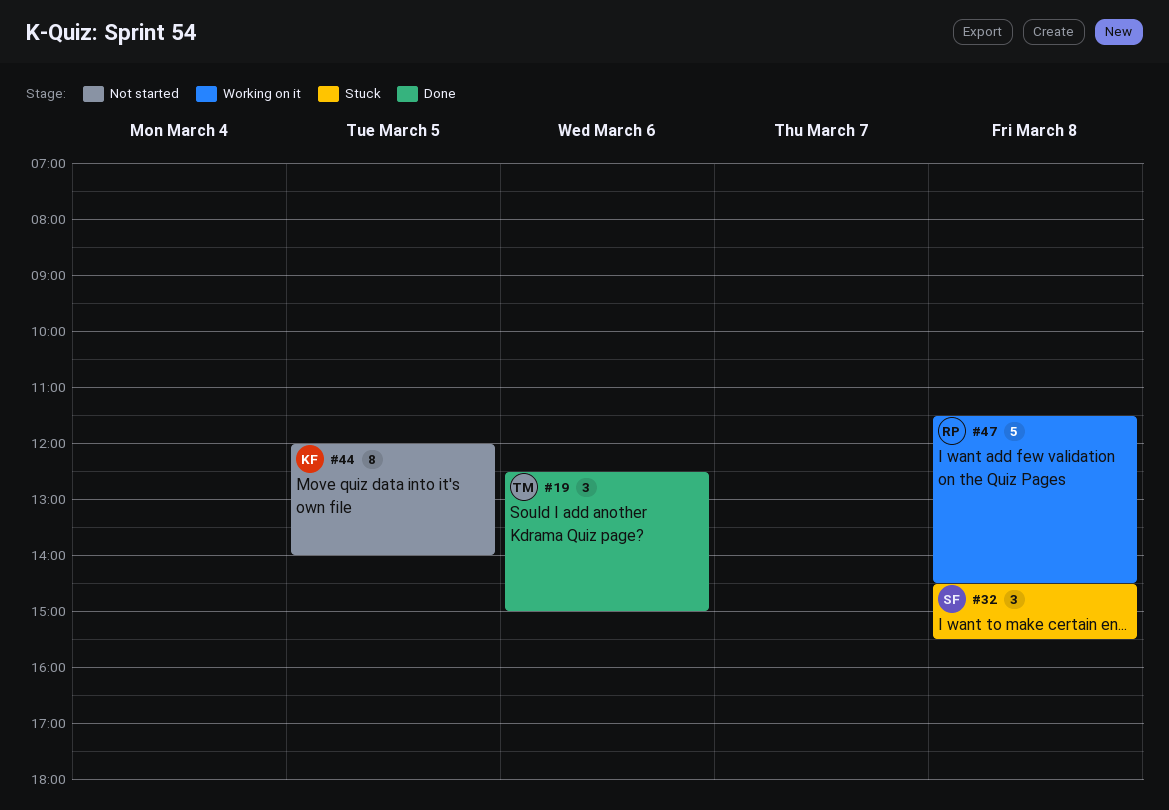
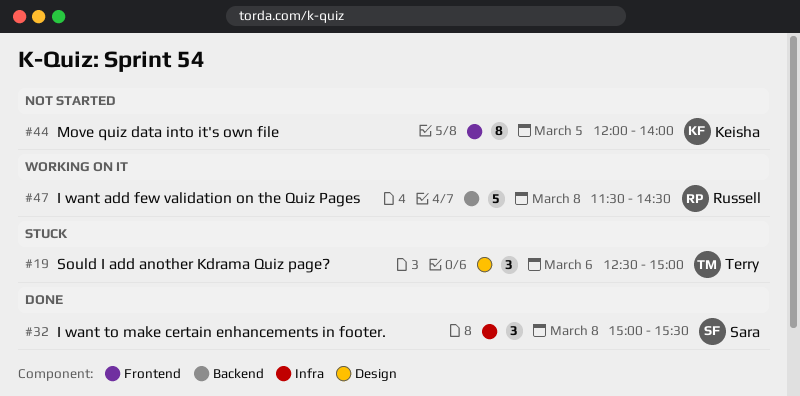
#19, status: Done -> Stuck
#32, status: Stuck -> Done
#32, begins: 14:30 -> 15:00

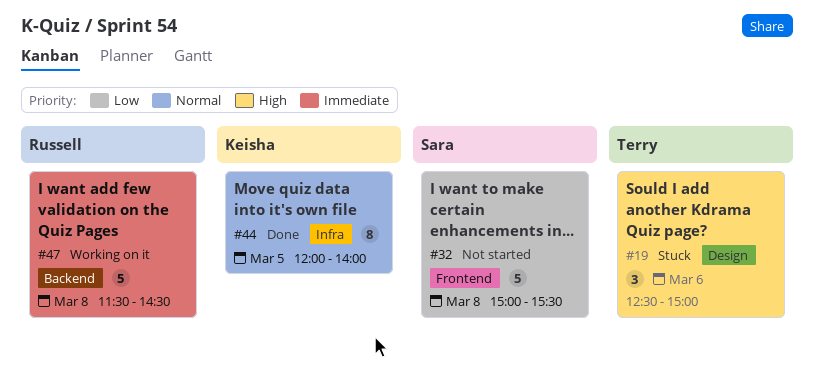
#32, status: Done -> Not started
#32, label: Infra -> Frontend
#32, estimate: 3 -> 5
#44, status: Not started -> Done
#44, label: Frontend -> Infra

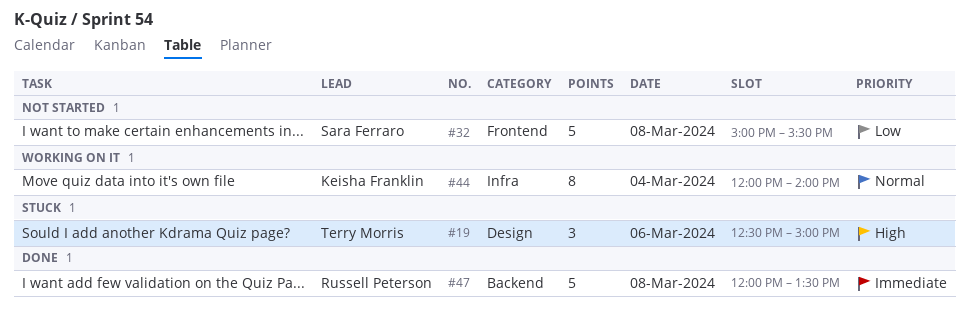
#44, status: Done -> Working on it
#44, day: Mar 5 -> Mar 4
#47, status: Working on it -> Done
#47, begins: 11:30 -> 12:00
#47, ends: 14:30 -> 13:30

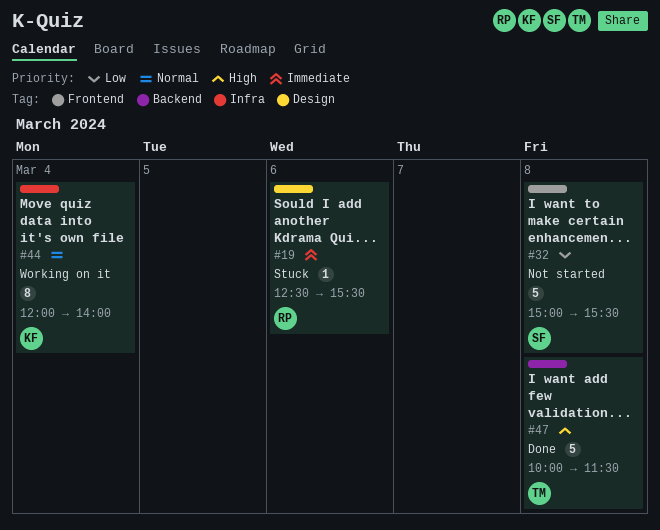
#19, owner: Terry Morris -> Russell Peterson
#19, priority: High -> Immediate
#19, estimate: 3 -> 1
#19, ends: 15:00 -> 15:30
#47, owner: Russell Peterson -> Terry Morris
#47, priority: Immediate -> High
#47, begins: 12:00 -> 10:00
#47, ends: 13:30 -> 11:30

